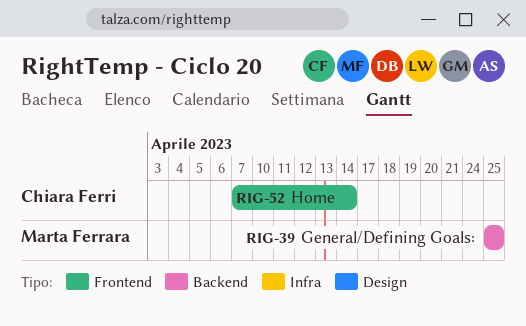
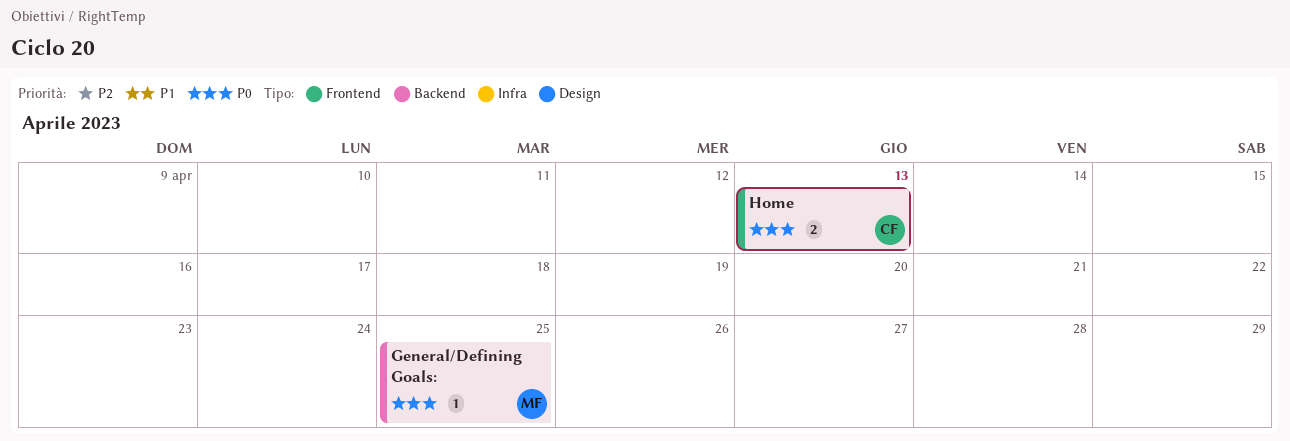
Home, due: Apr 14 -> Apr 13

